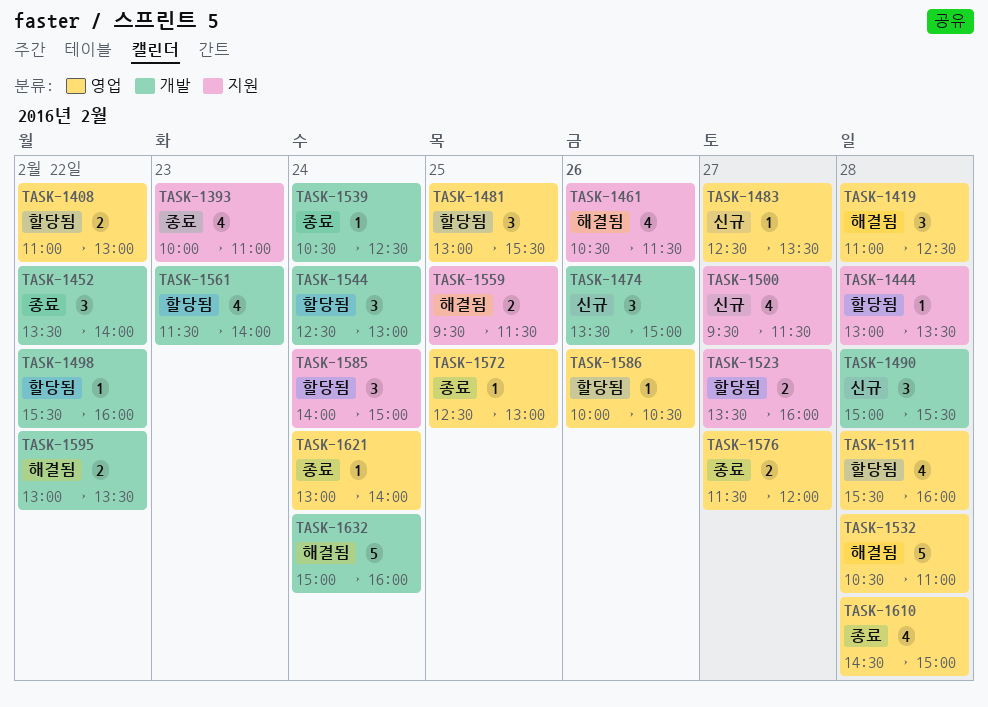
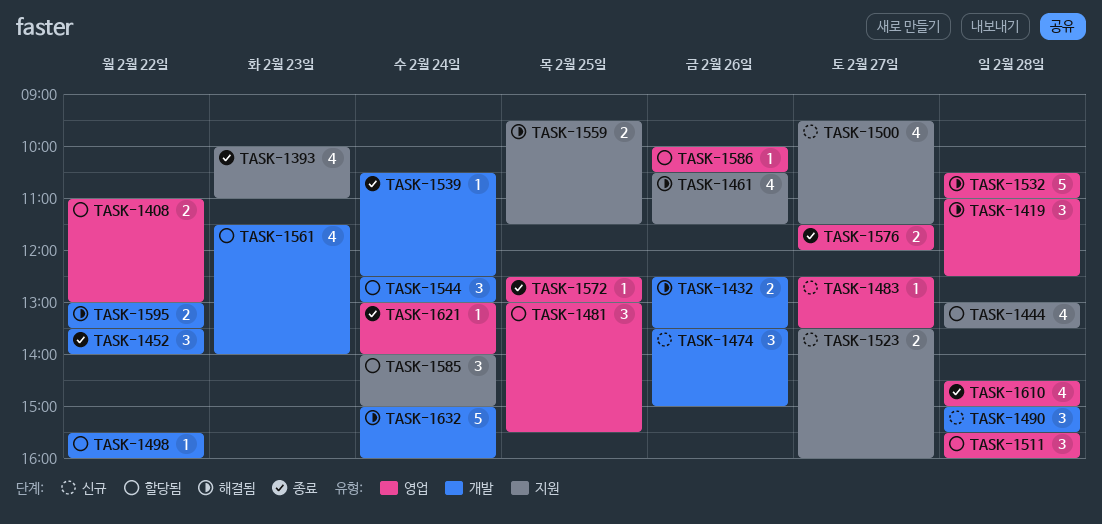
TASK-1432: none -> present
TASK-1444, estimate: 1 -> 4
TASK-1511, estimate: 4 -> 3
TASK-1523, status: 할당됨 -> 신규

